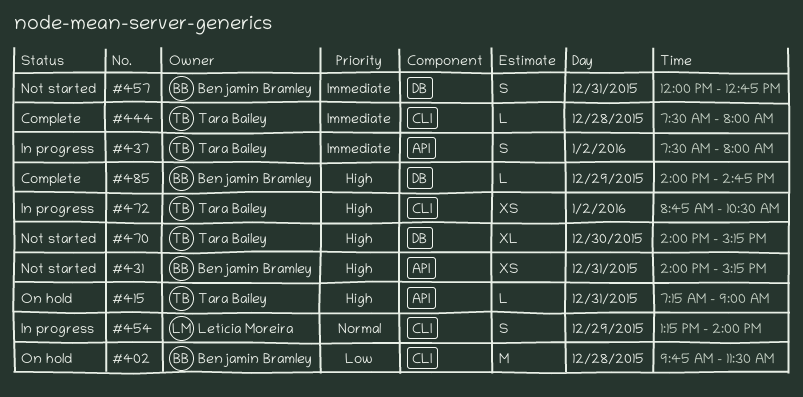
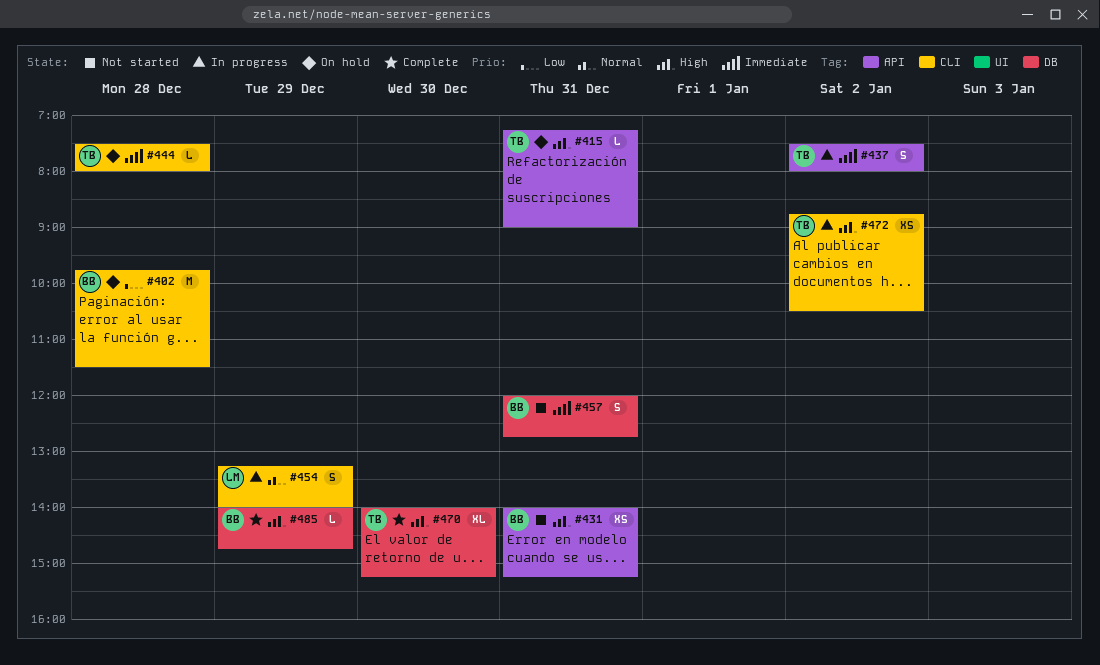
#444, status: Complete -> On hold
#470, status: Not started -> Complete

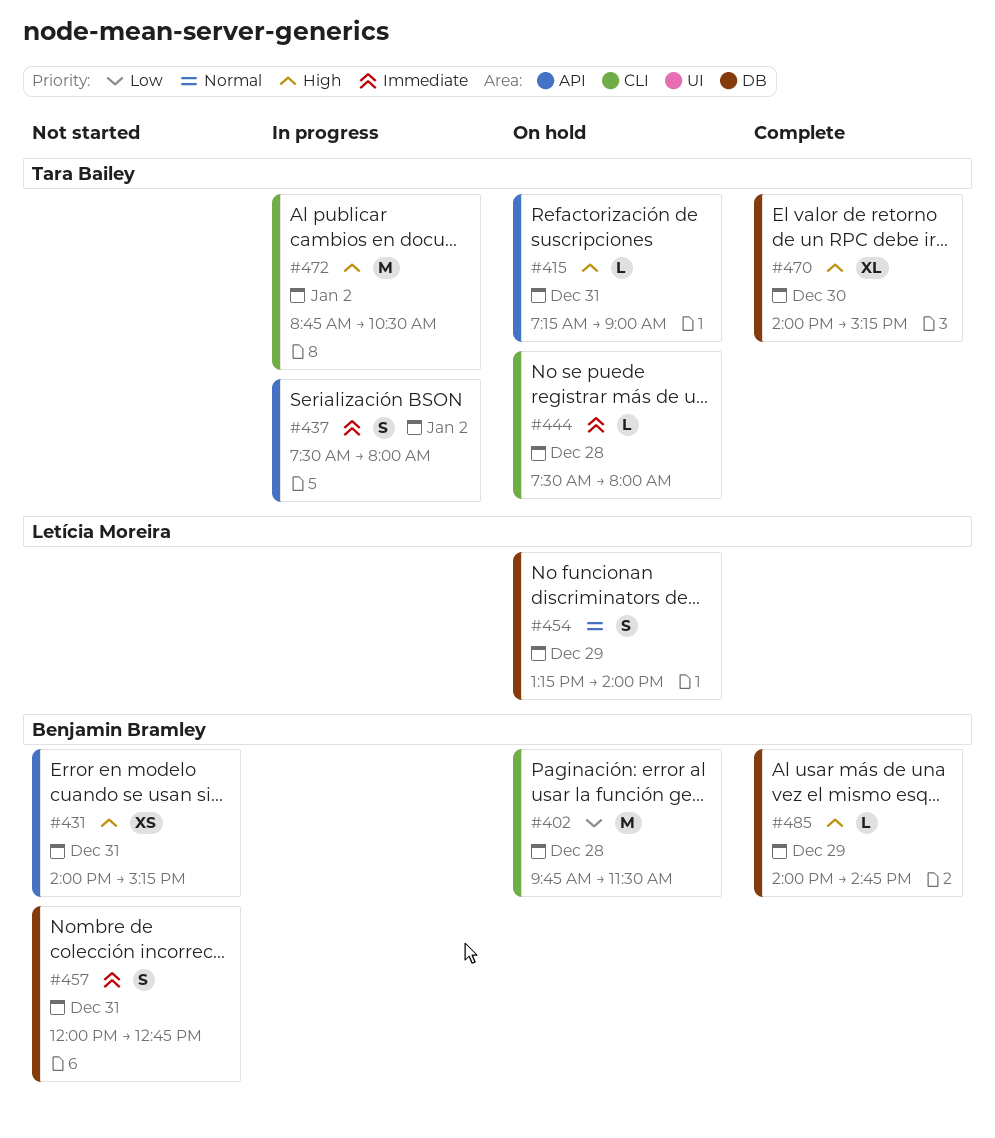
#454, status: In progress -> On hold
#454, label: CLI -> DB
#472, estimate: XS -> M

